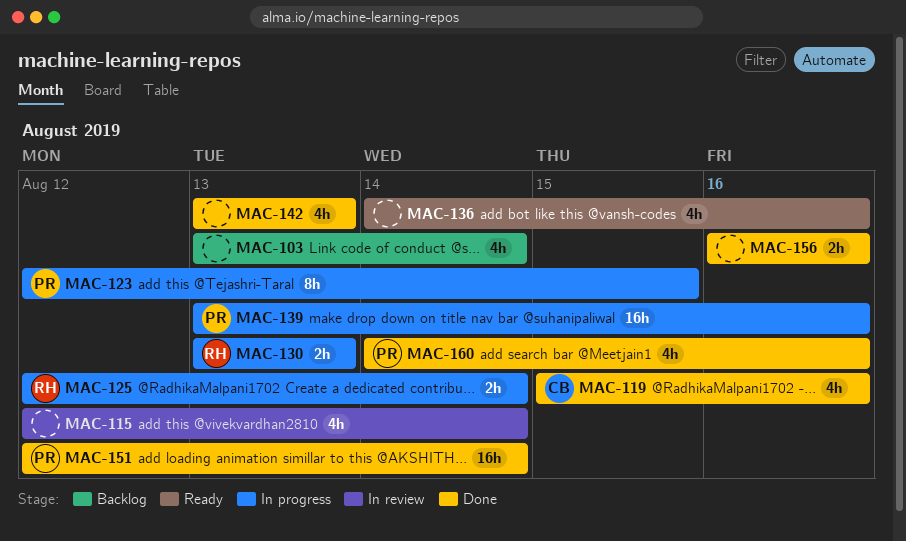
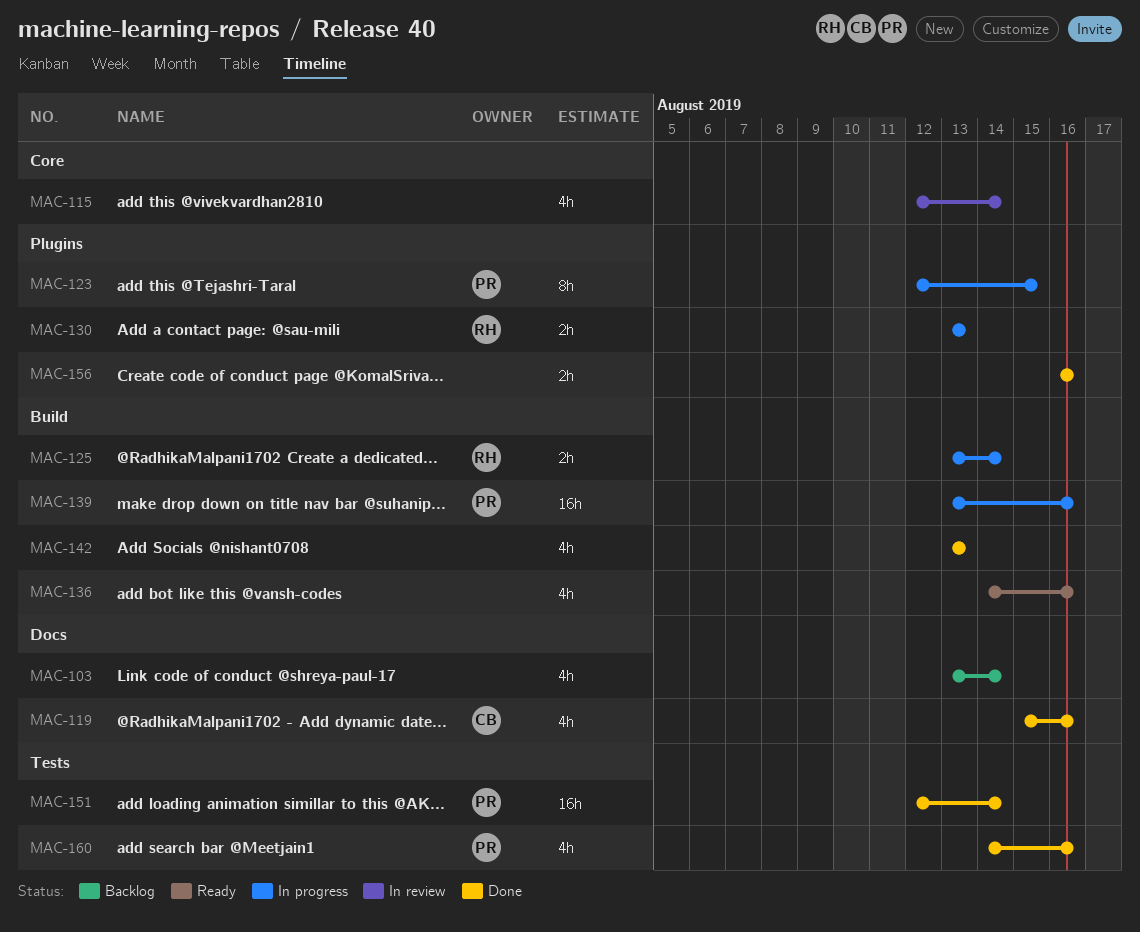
MAC-125, start: Aug 12 -> Aug 13

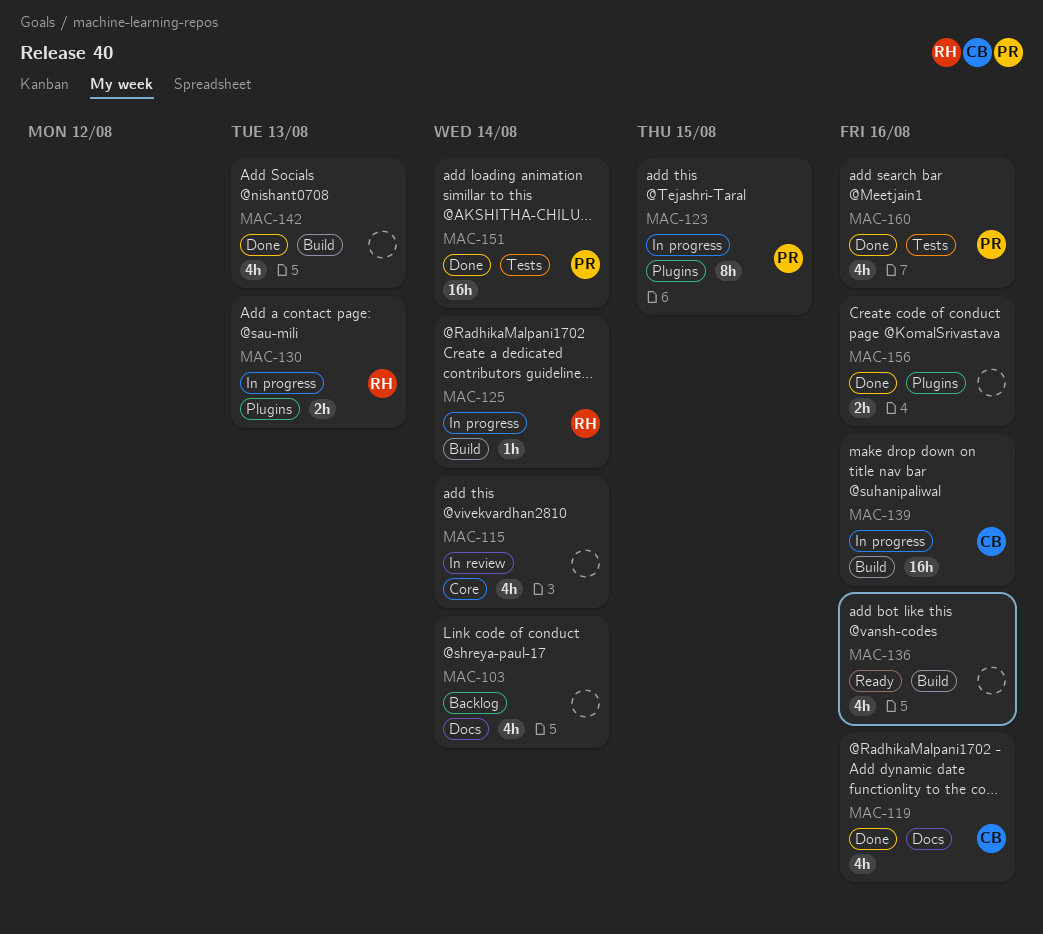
MAC-125, estimate: 2h -> 1h
MAC-139, owner: PR -> CB

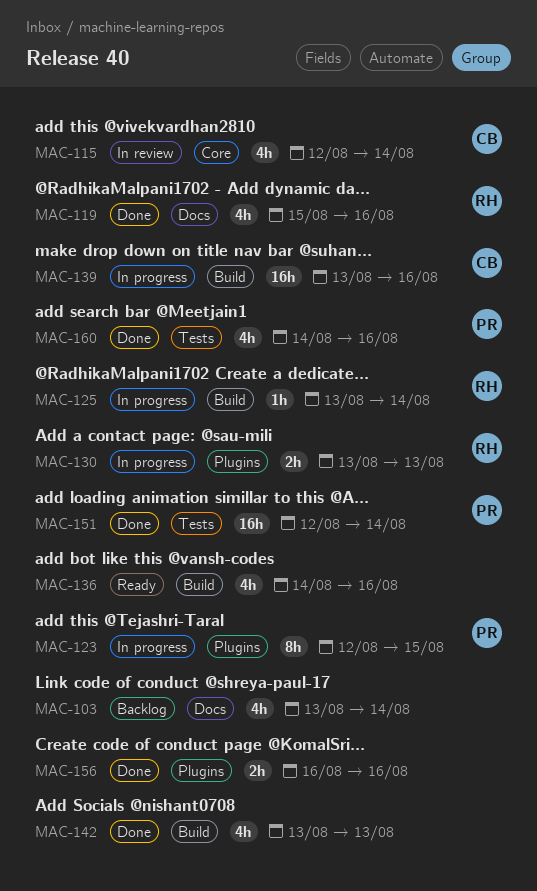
MAC-115, owner: none -> CB
MAC-119, owner: CB -> RH

